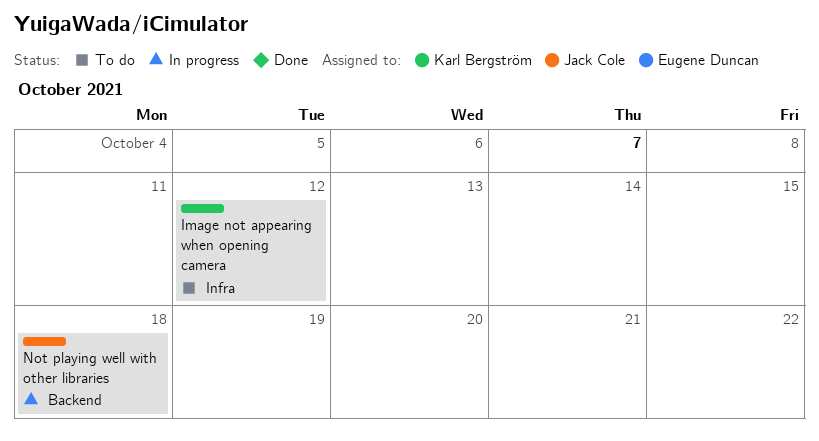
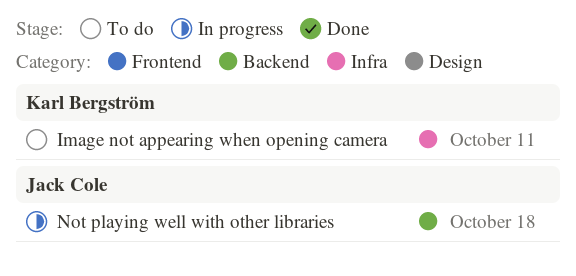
Image not appearing when opening camera, due: Oct 12 -> Oct 11

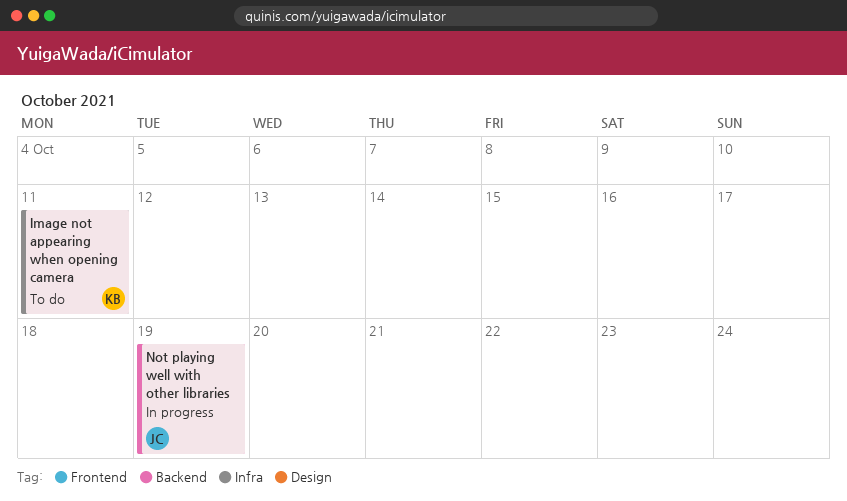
Not playing well with other libraries, due: Oct 18 -> Oct 19

